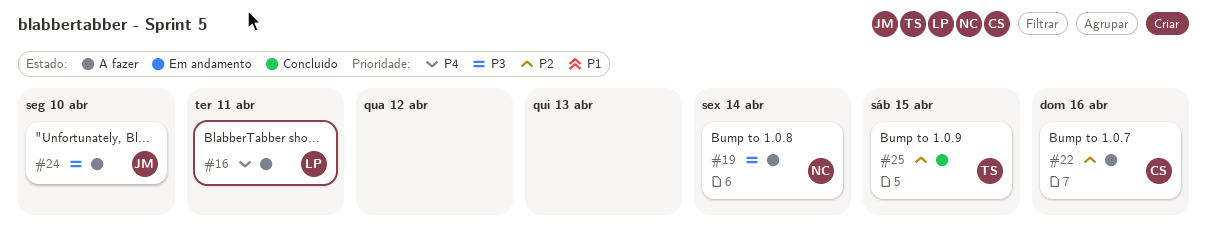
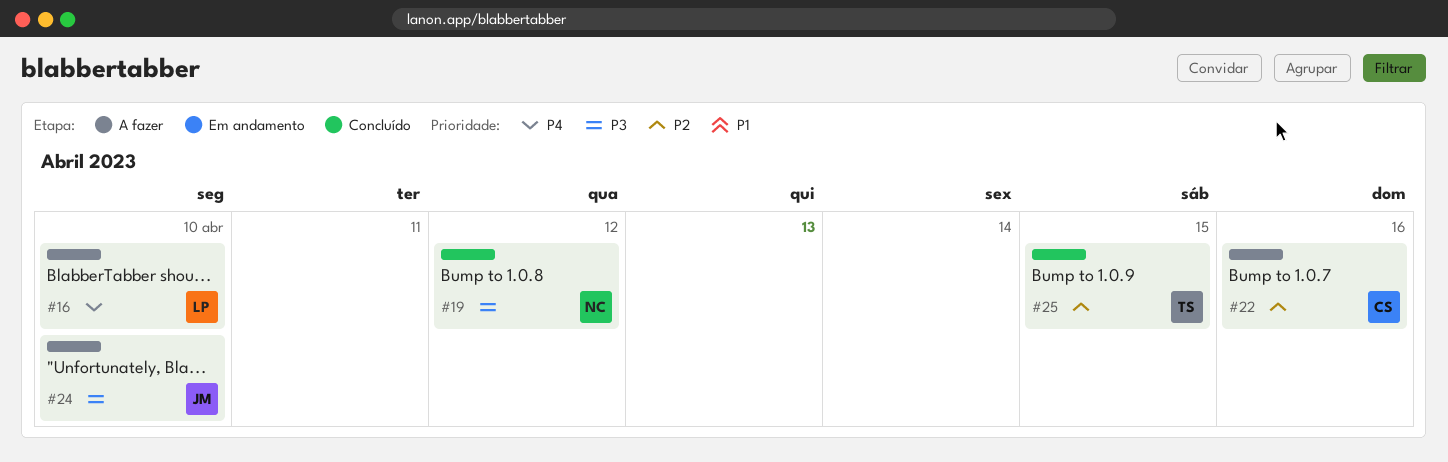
#16, due: Apr 11 -> Apr 10
#19, status: A fazer -> Concluído
#19, due: Apr 14 -> Apr 12

